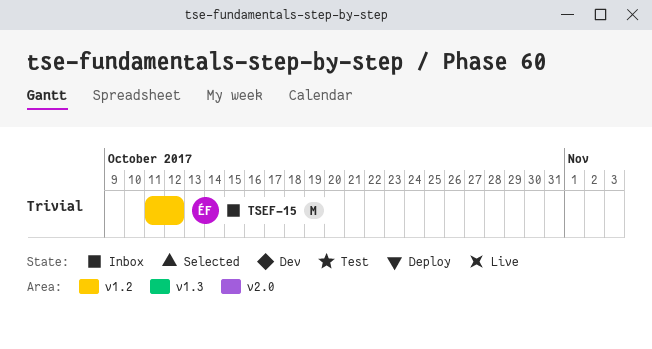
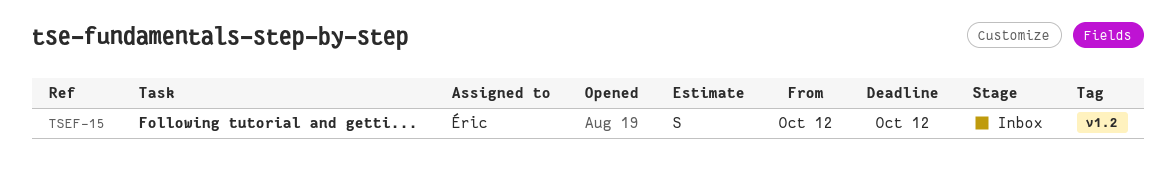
TSEF-15, estimate: M -> S
TSEF-15, start: Oct 11 -> Oct 12

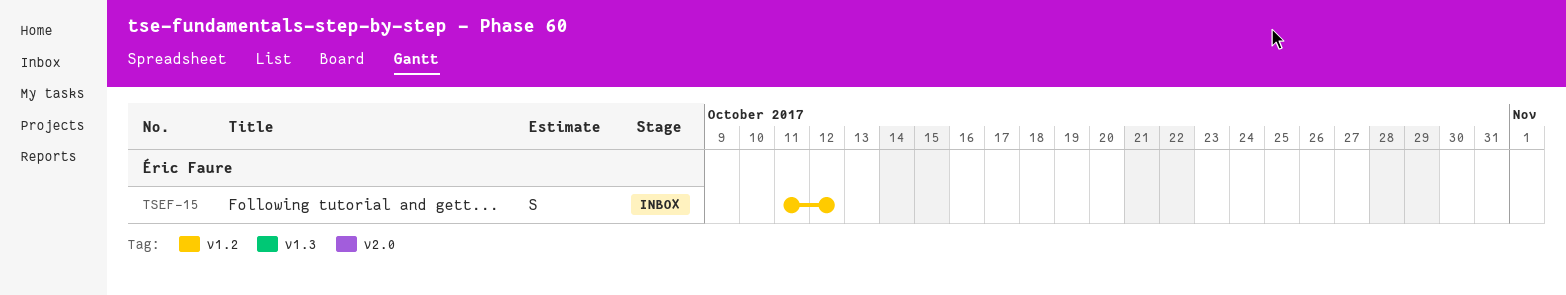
TSEF-15, start: Oct 12 -> Oct 11

